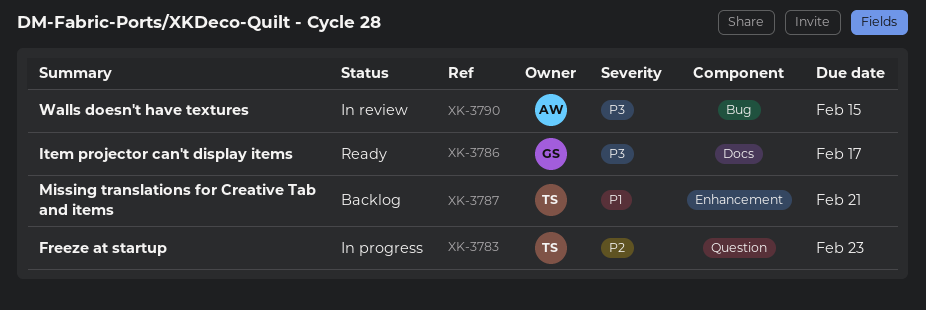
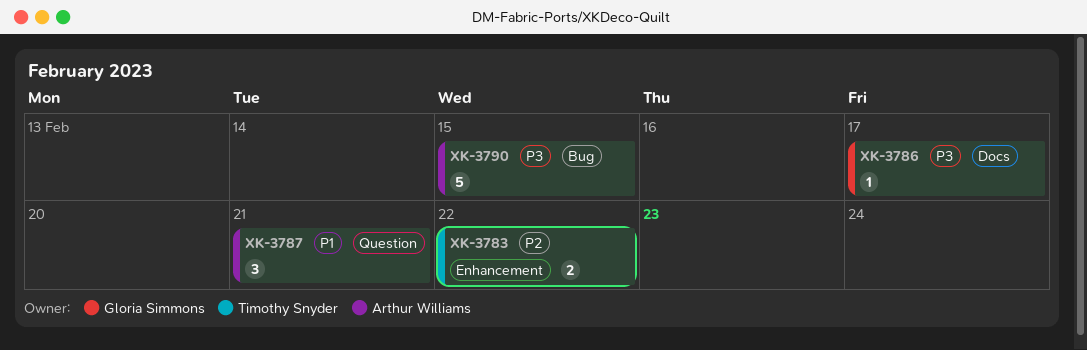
XK-3783, label: Question -> Enhancement
XK-3783, due: Feb 23 -> Feb 22
XK-3787, owner: Timothy Snyder -> Arthur Williams
XK-3787, label: Enhancement -> Question

